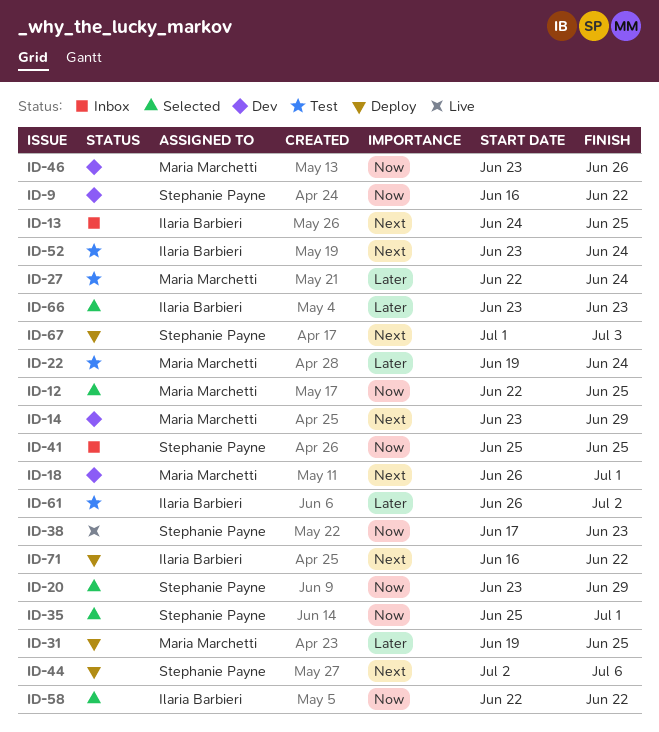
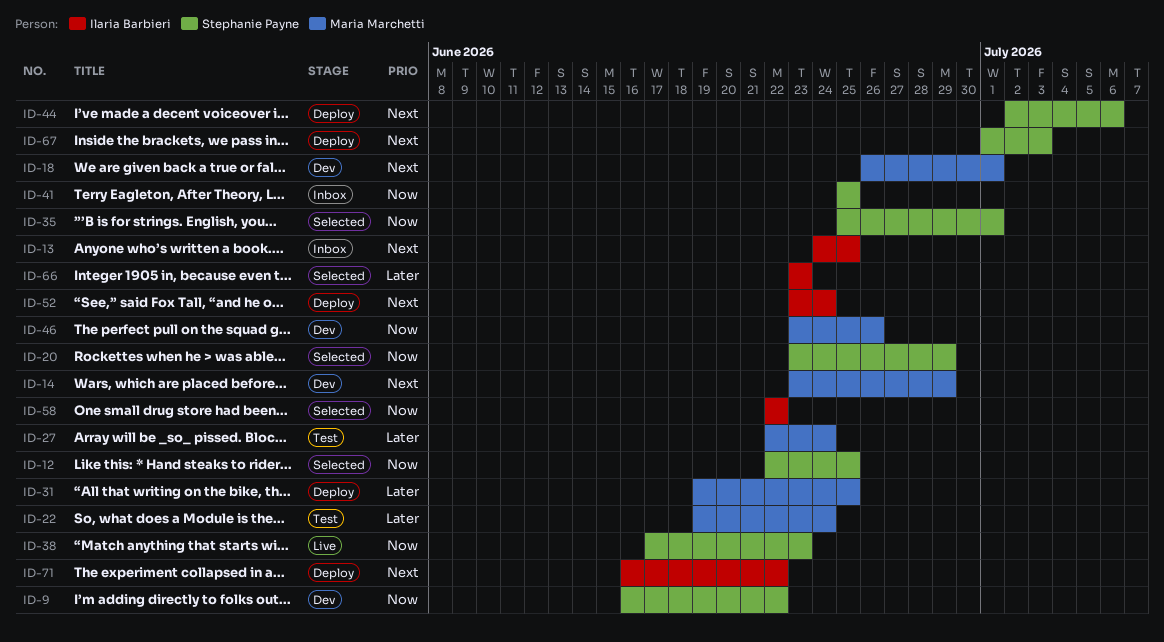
ID-12, owner: Maria Marchetti -> Stephanie Payne
ID-52, status: Test -> Deploy
ID-61: present -> none

